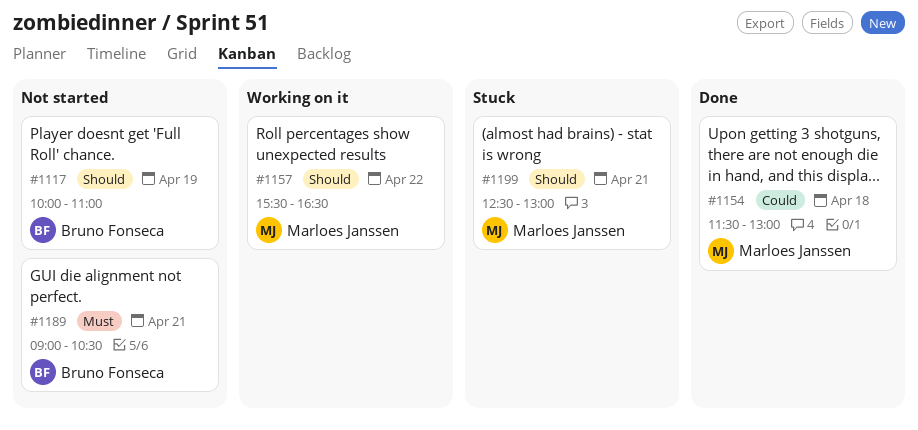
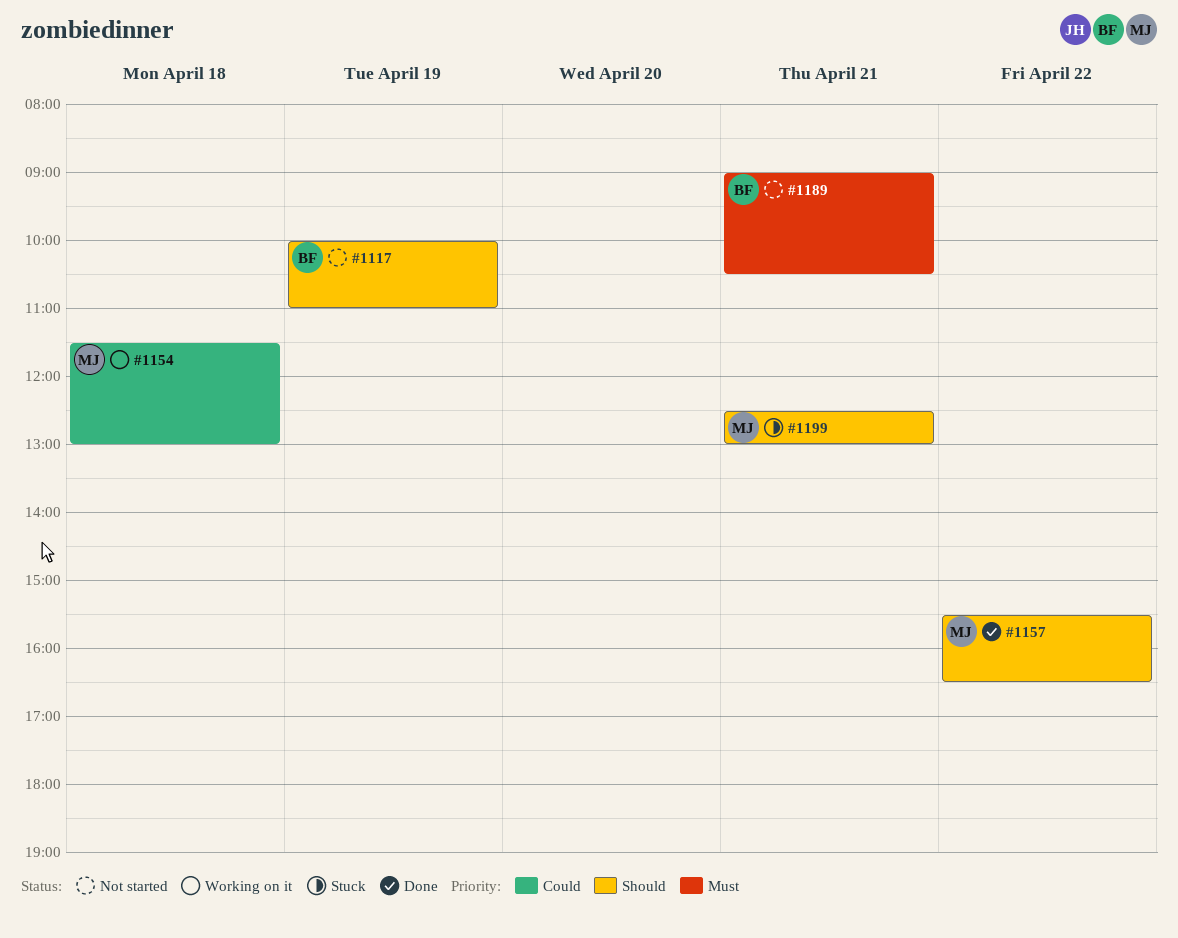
#1154, status: Done -> Working on it
#1157, status: Working on it -> Done

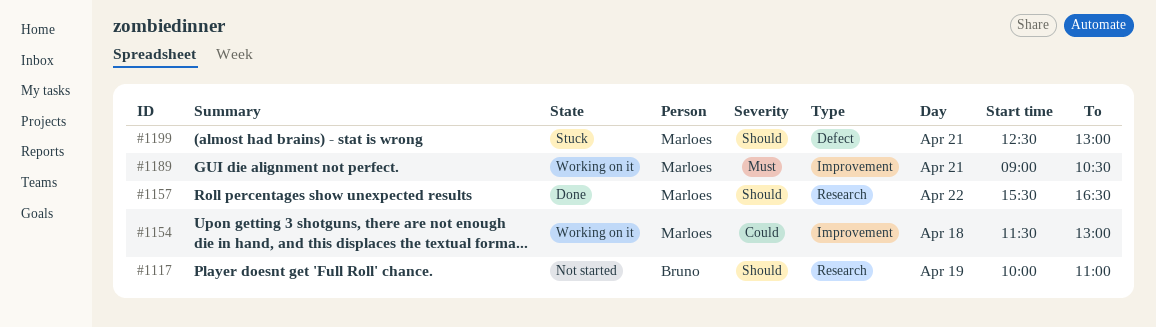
#1189, status: Not started -> Working on it
#1189, owner: Bruno -> Marloes

